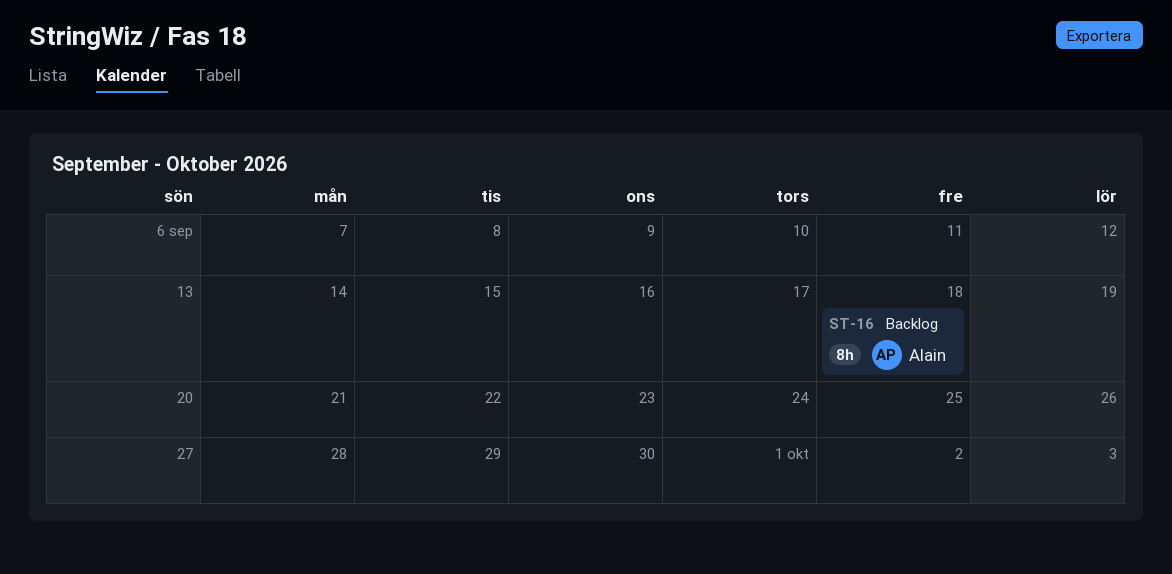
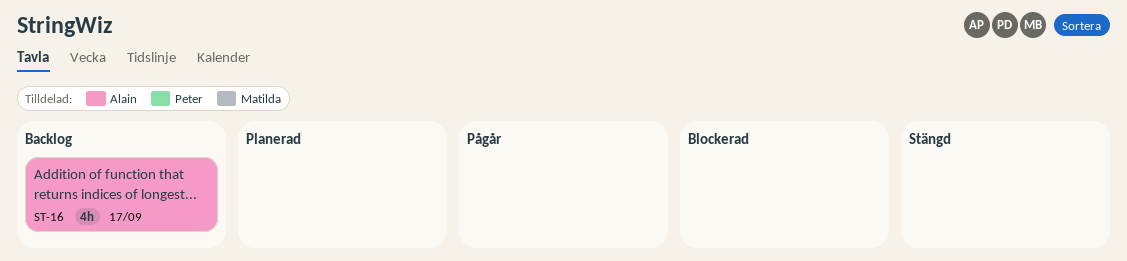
ST-16, estimate: 8h -> 4h
ST-16, due: Sep 18 -> Sep 17

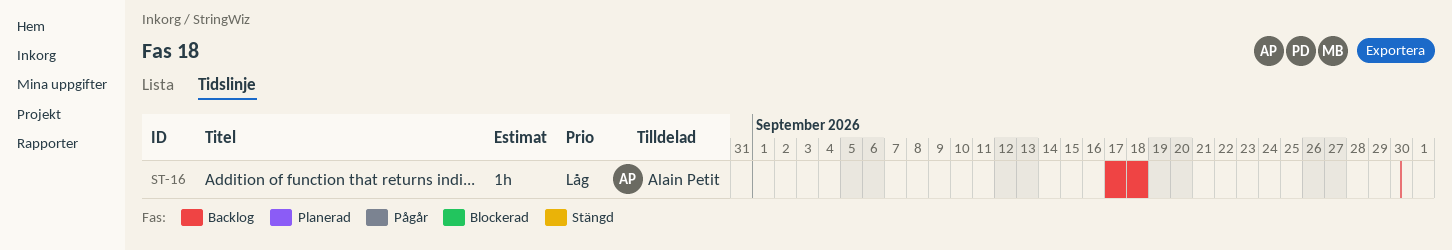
ST-16, estimate: 4h -> 1h
ST-16, due: Sep 17 -> Sep 18

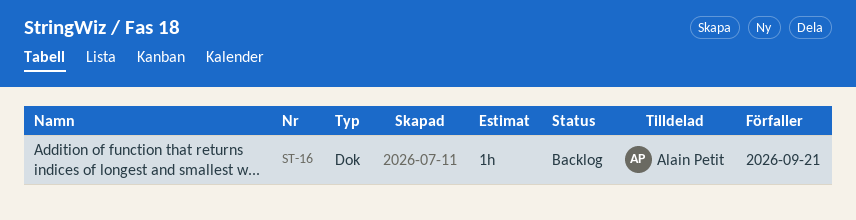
ST-16, due: Sep 18 -> Sep 21

